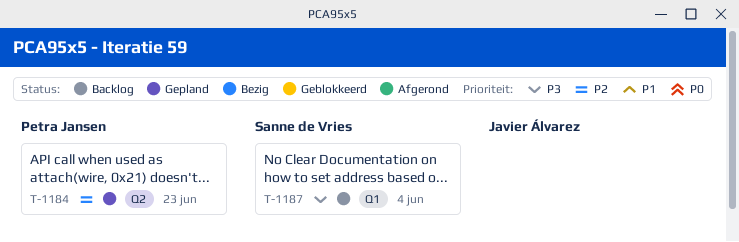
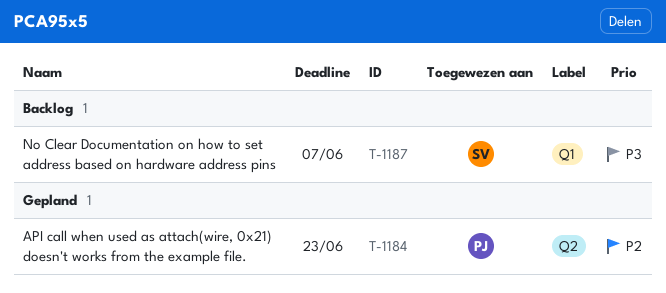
T-1187, due: Jun 4 -> Jun 7

